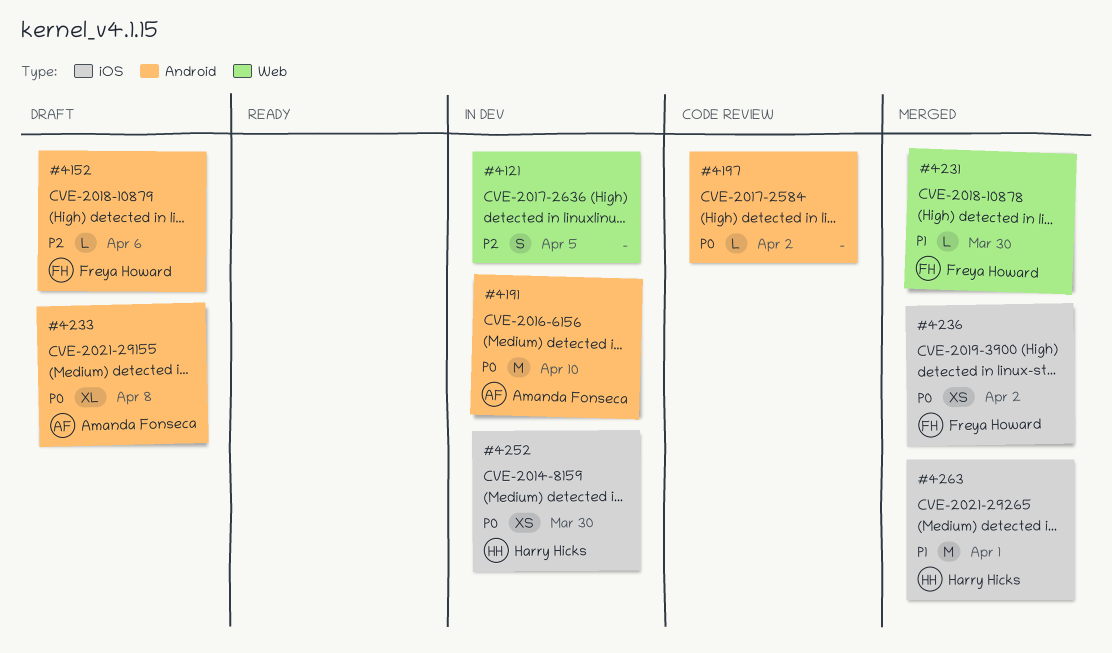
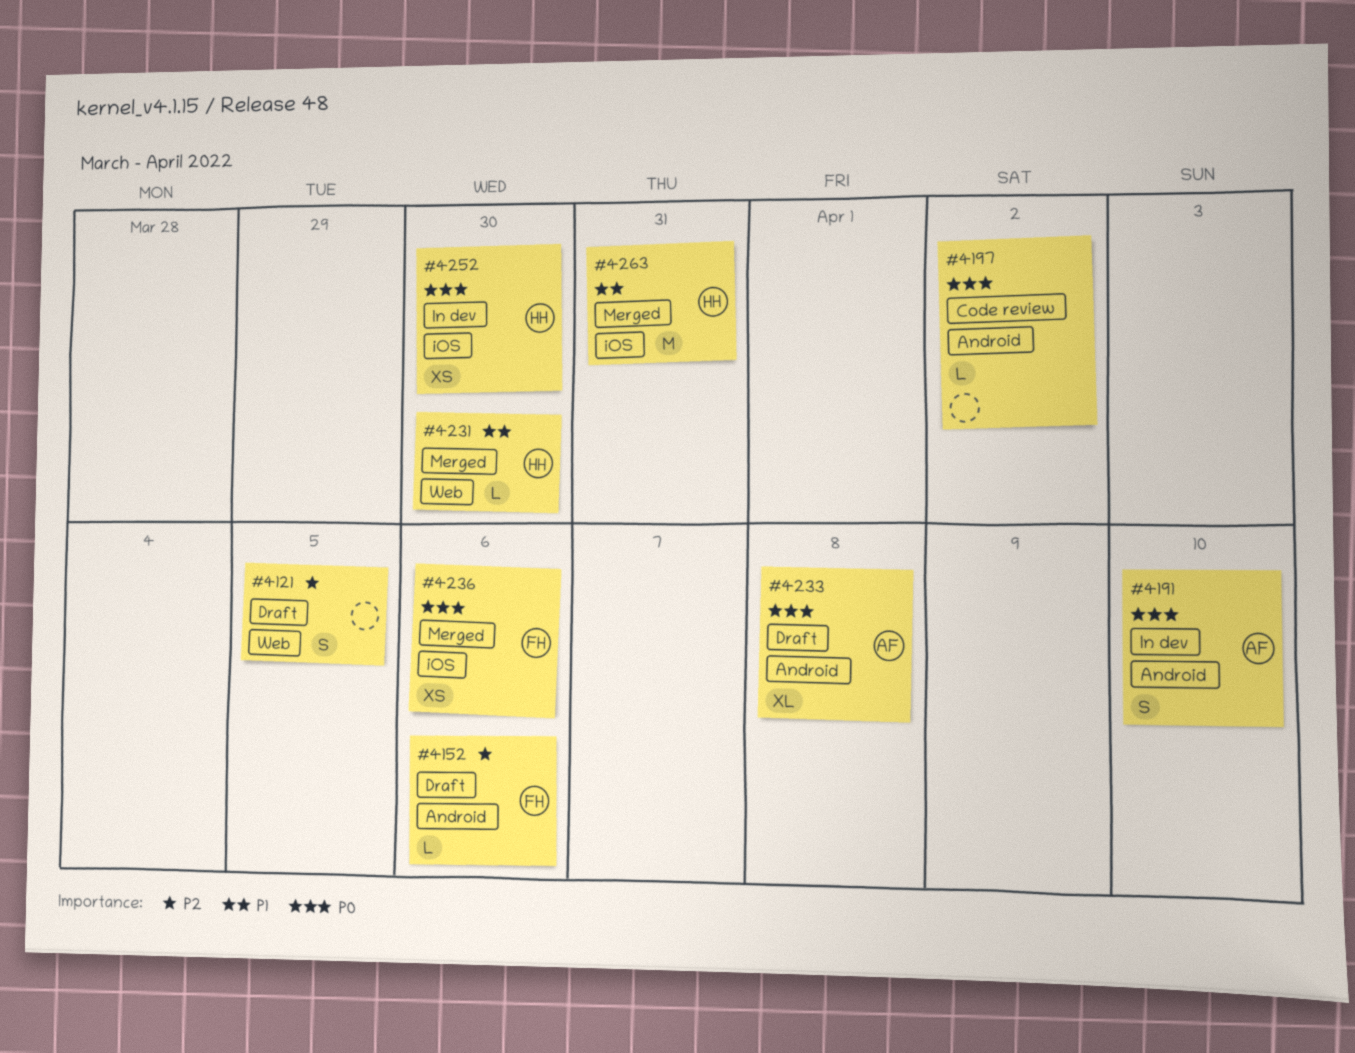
#4121, status: In dev -> Draft
#4191, estimate: M -> S
#4231, owner: Freya Howard -> Harry Hicks
#4236, due: Apr 2 -> Apr 6
#4263, due: Apr 1 -> Mar 31

